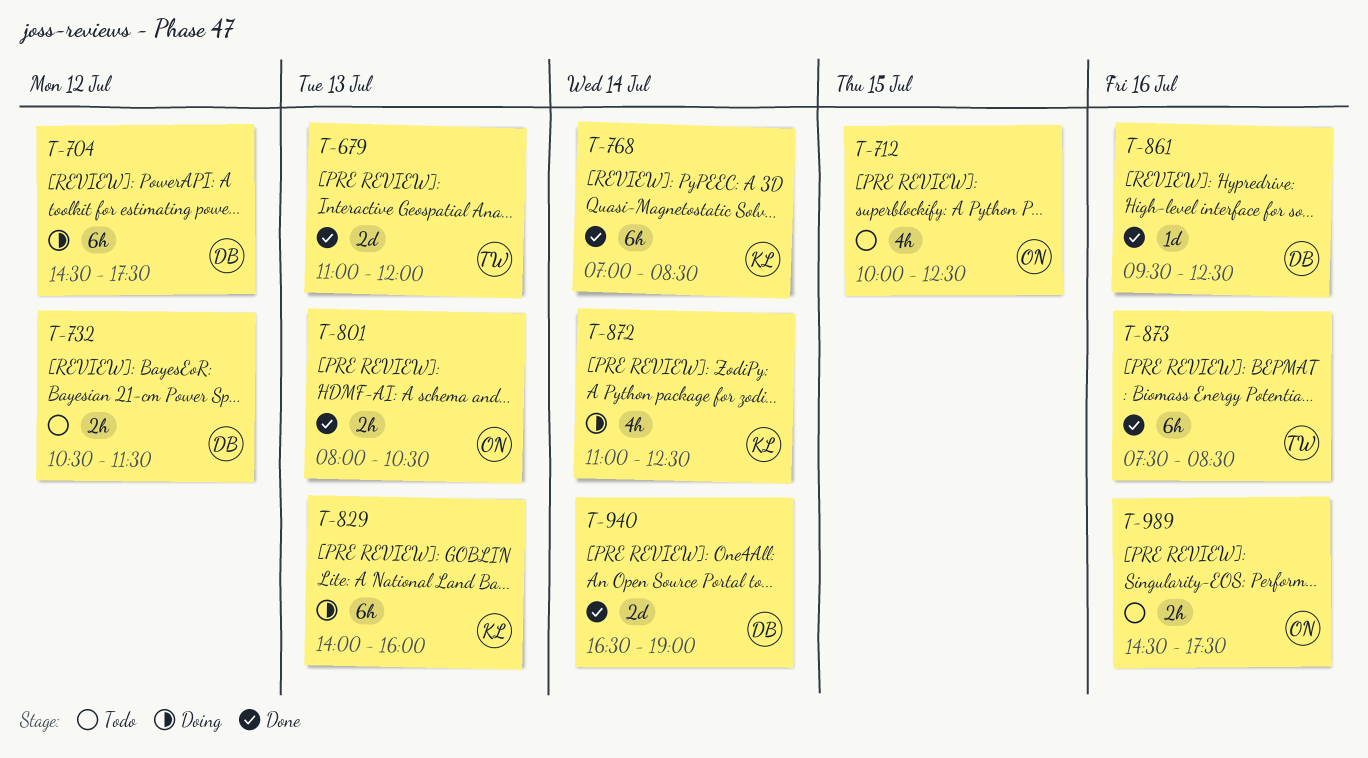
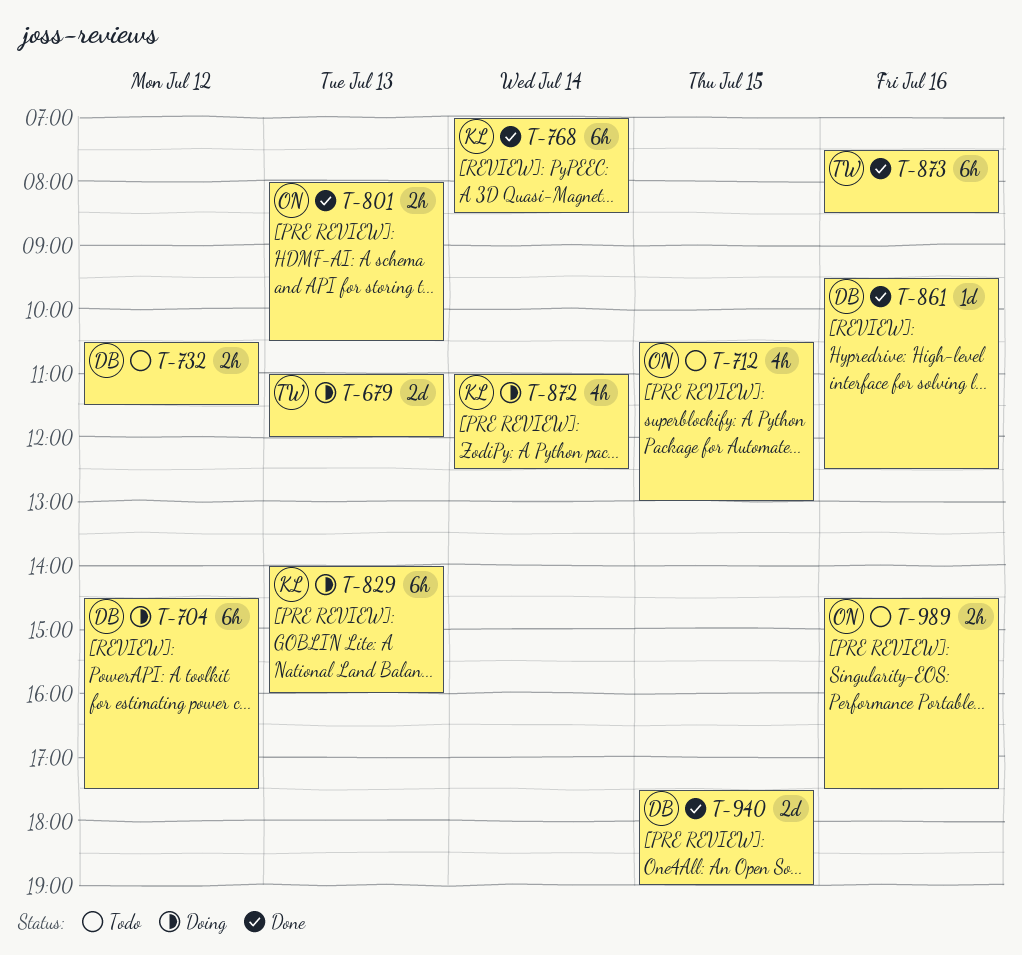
T-679, status: Done -> Doing
T-712, begins: 10:00 -> 10:30
T-712, ends: 12:30 -> 13:00
T-940, day: Jul 14 -> Jul 15
T-940, begins: 16:30 -> 17:30

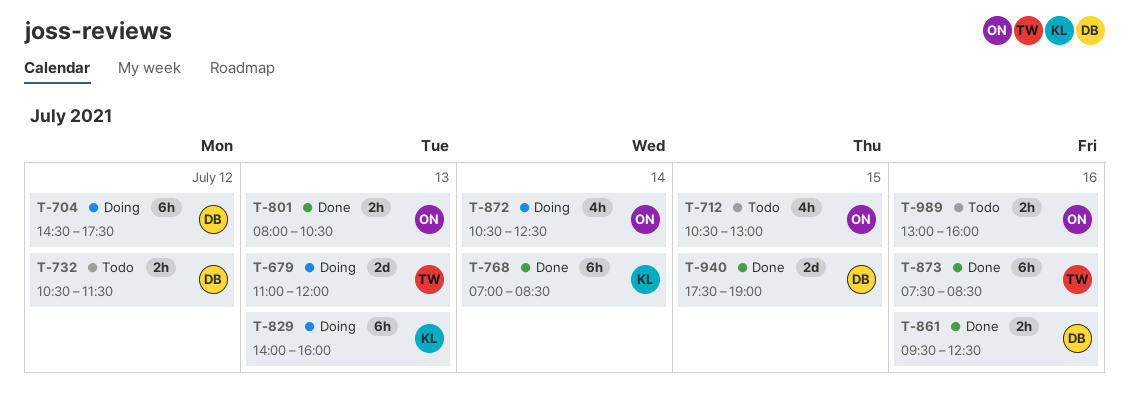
T-861, estimate: 1d -> 2h
T-872, owner: KL -> ON
T-872, begins: 11:00 -> 10:30
T-989, begins: 14:30 -> 13:00
T-989, ends: 17:30 -> 16:00

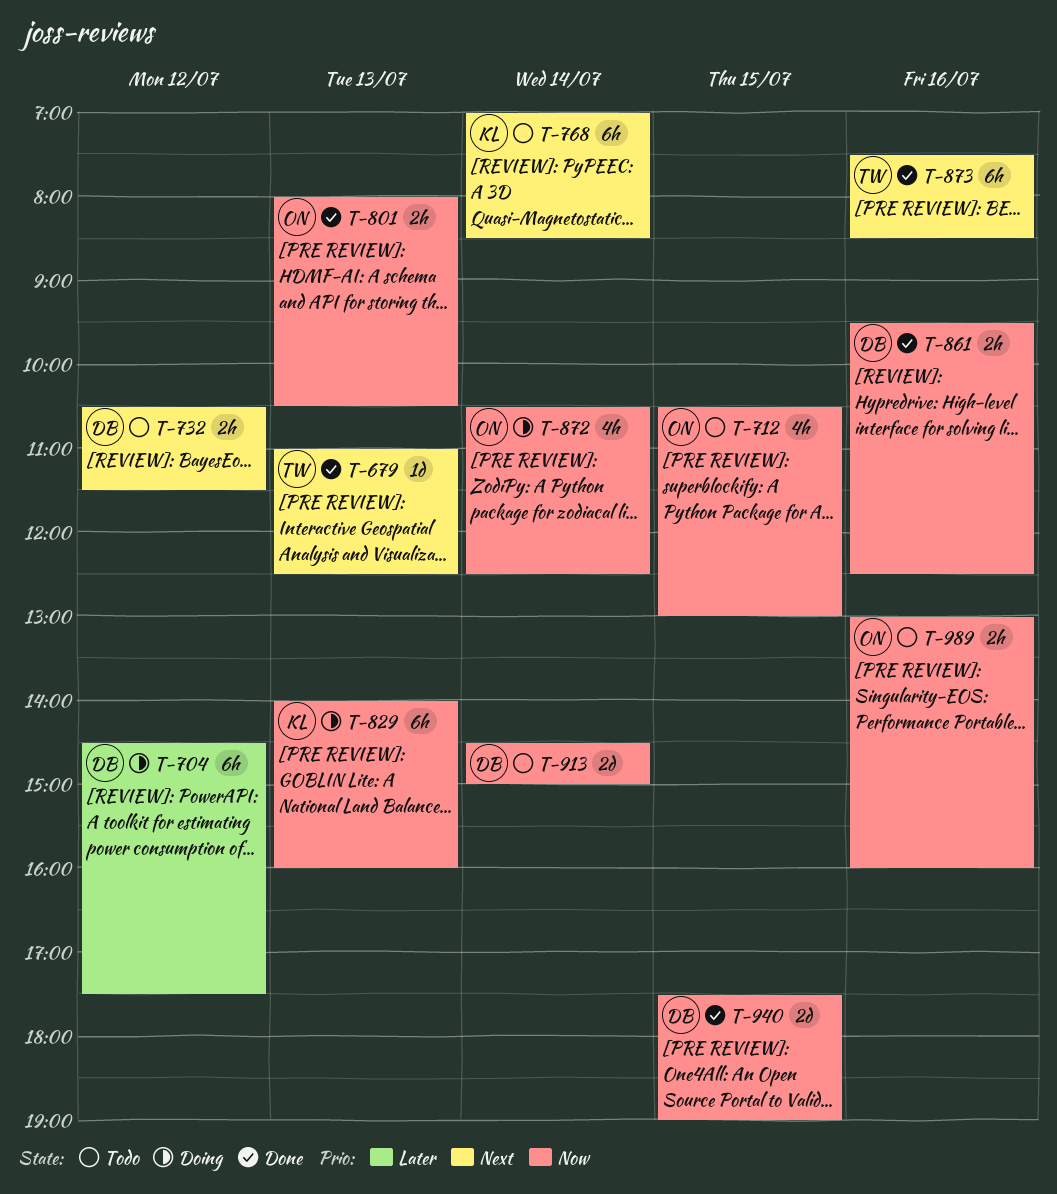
T-679, status: Doing -> Done
T-679, estimate: 2d -> 1d
T-679, ends: 12:00 -> 12:30
T-768, status: Done -> Todo
T-913: none -> present

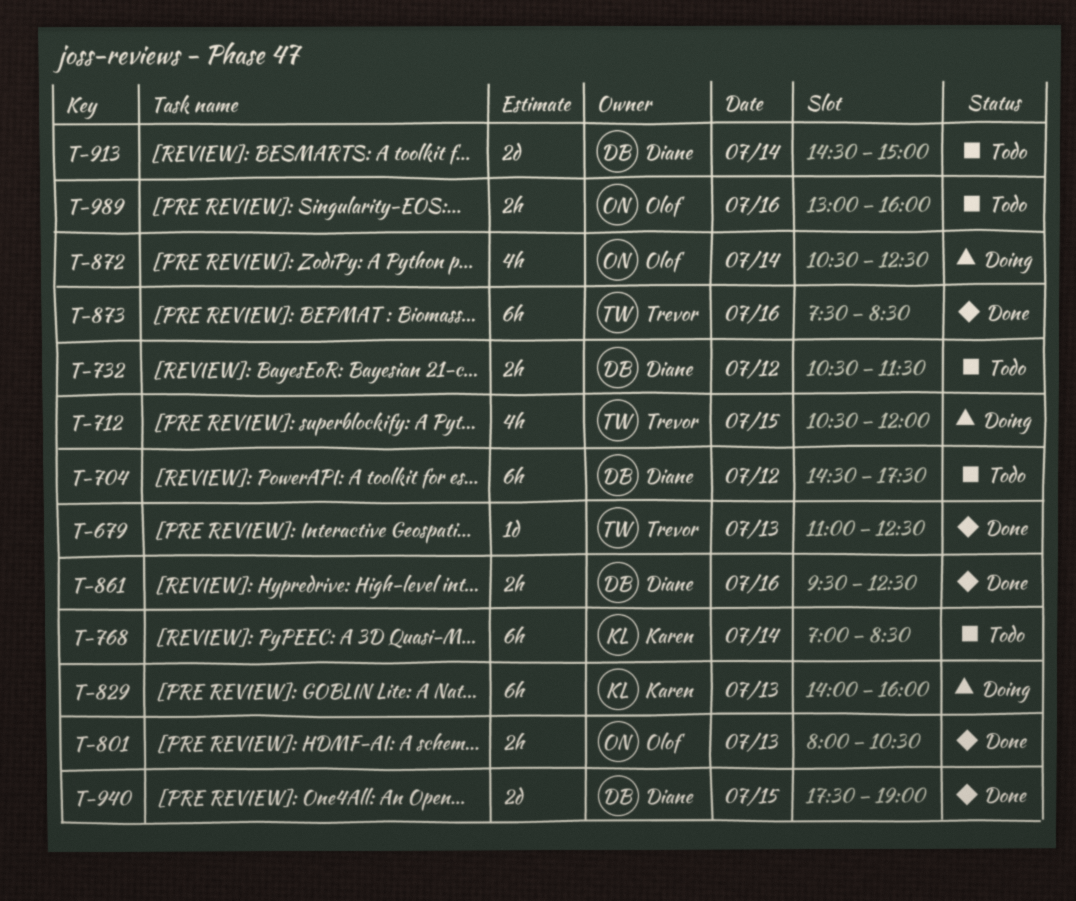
T-704, status: Doing -> Todo
T-712, status: Todo -> Doing
T-712, owner: Olof -> Trevor
T-712, ends: 13:00 -> 12:00

